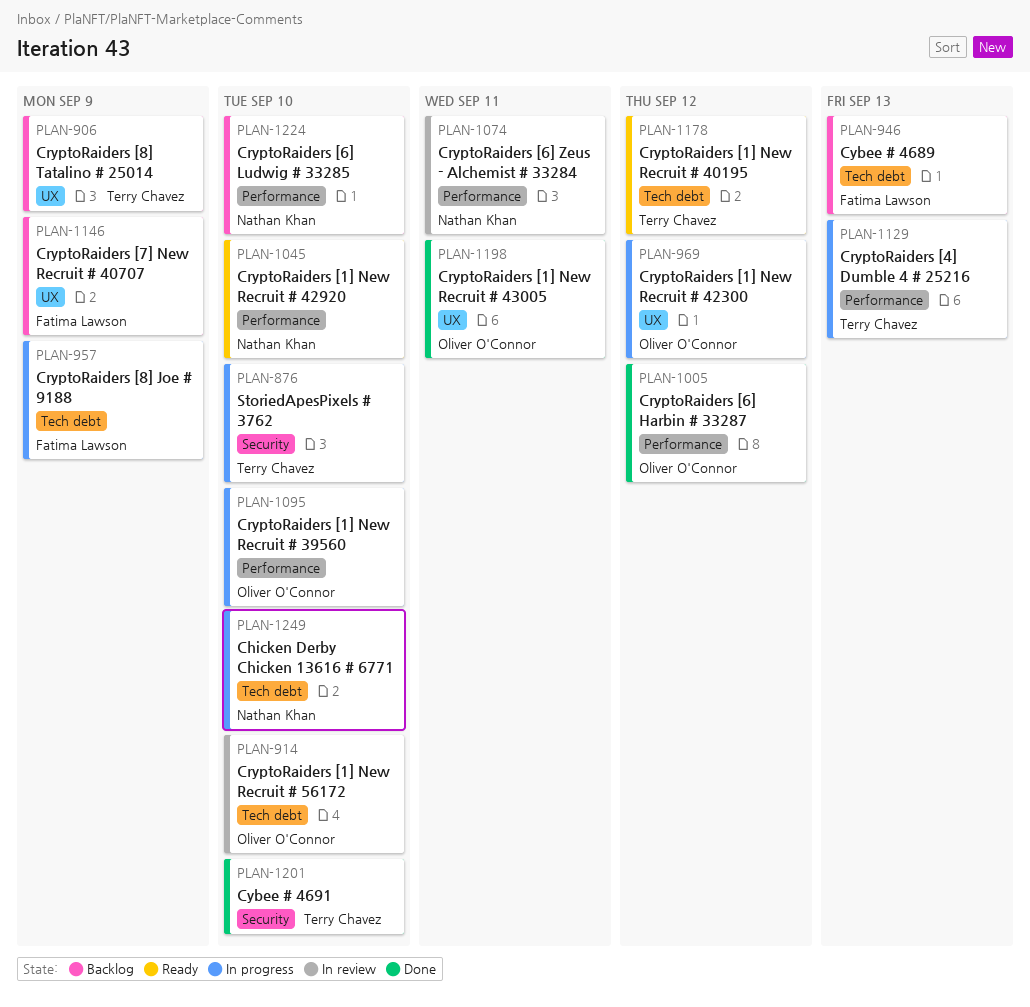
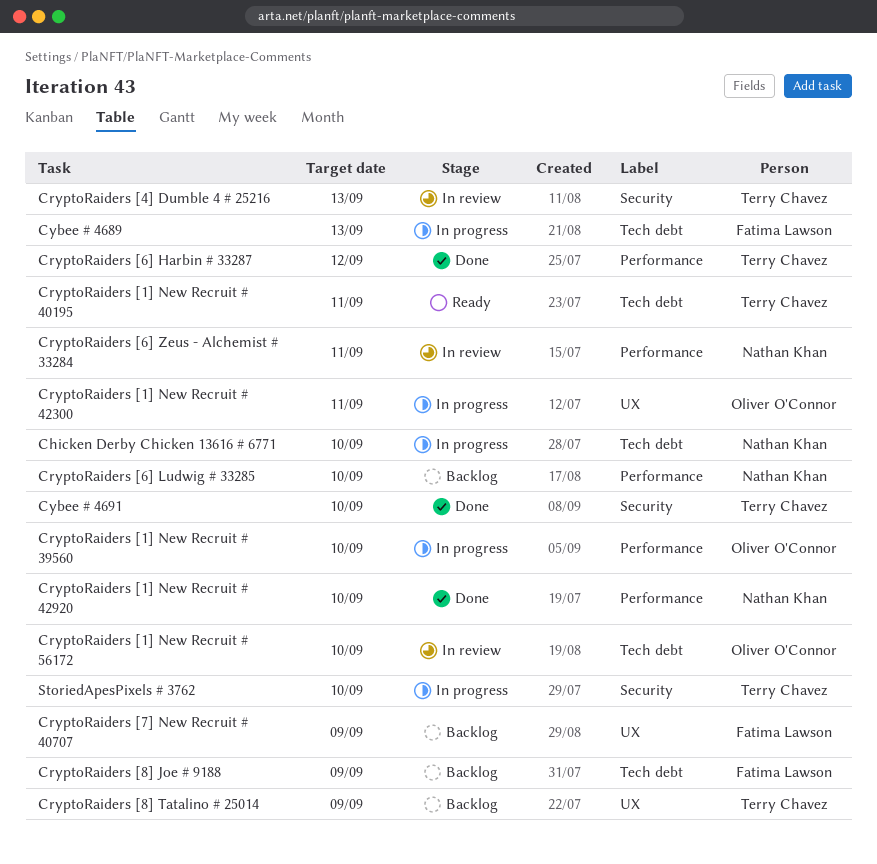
CryptoRaiders [1] New Recruit # 40195, due: Sep 12 -> Sep 11
CryptoRaiders [1] New Recruit # 42300, due: Sep 12 -> Sep 11
CryptoRaiders [1] New Recruit # 42920, status: Ready -> Done
CryptoRaiders [1] New Recruit # 43005: present -> none
CryptoRaiders [4] Dumble 4 # 25216, status: In progress -> In review
CryptoRaiders [4] Dumble 4 # 25216, label: Performance -> Security
CryptoRaiders [6] Harbin # 33287, owner: Oliver O'Connor -> Terry Chavez
CryptoRaiders [8] Joe # 9188, status: In progress -> Backlog
Cybee # 4689, status: Backlog -> In progress

